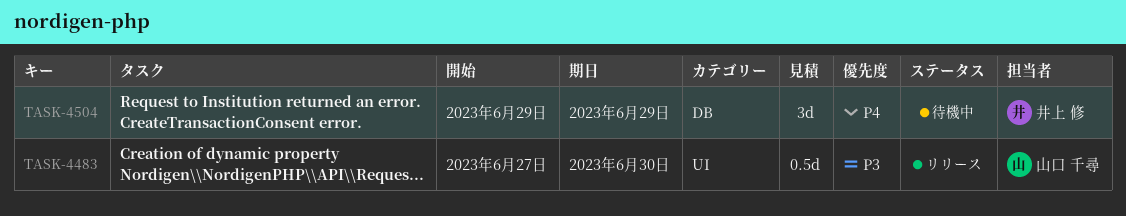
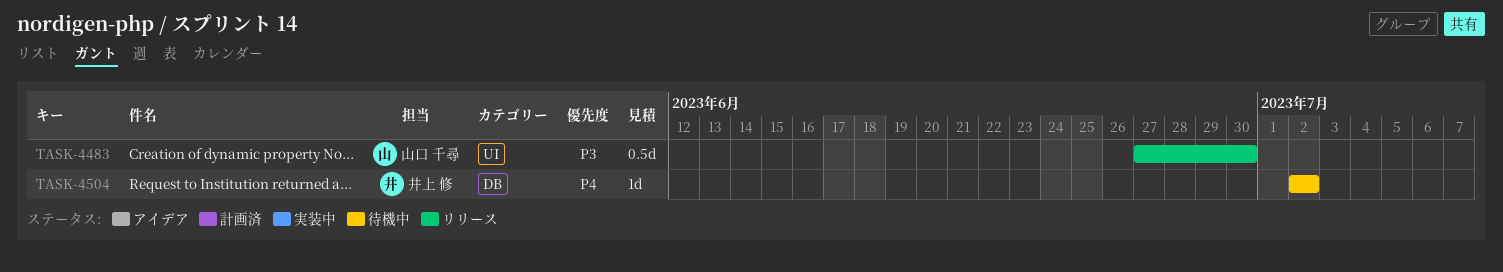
TASK-4504, estimate: 3d -> 1d
TASK-4504, start: Jun 29 -> Jul 2
TASK-4504, due: Jun 29 -> Jul 2

